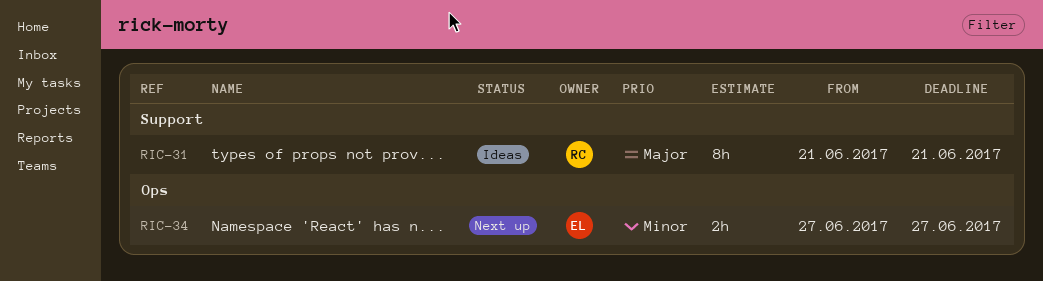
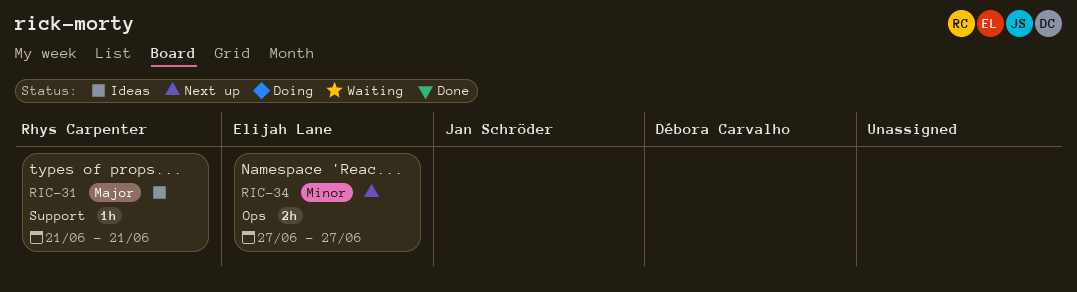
RIC-31, estimate: 8h -> 1h

